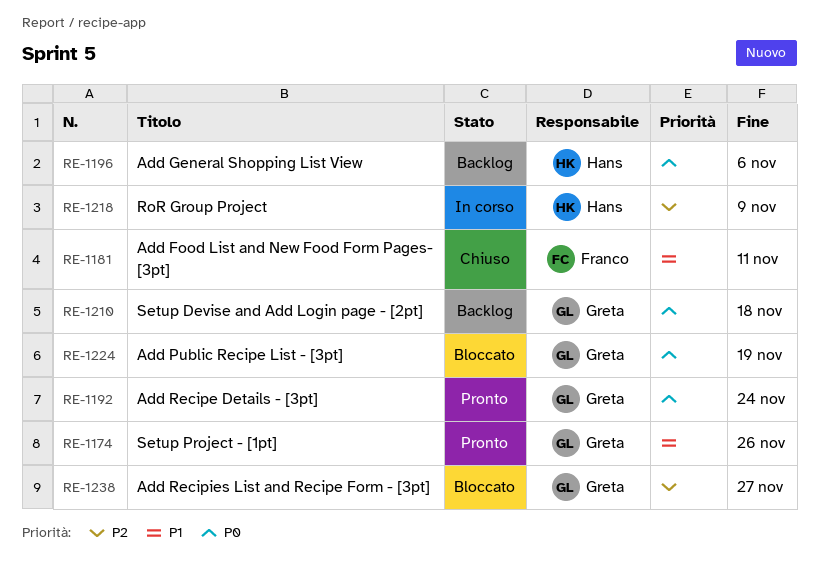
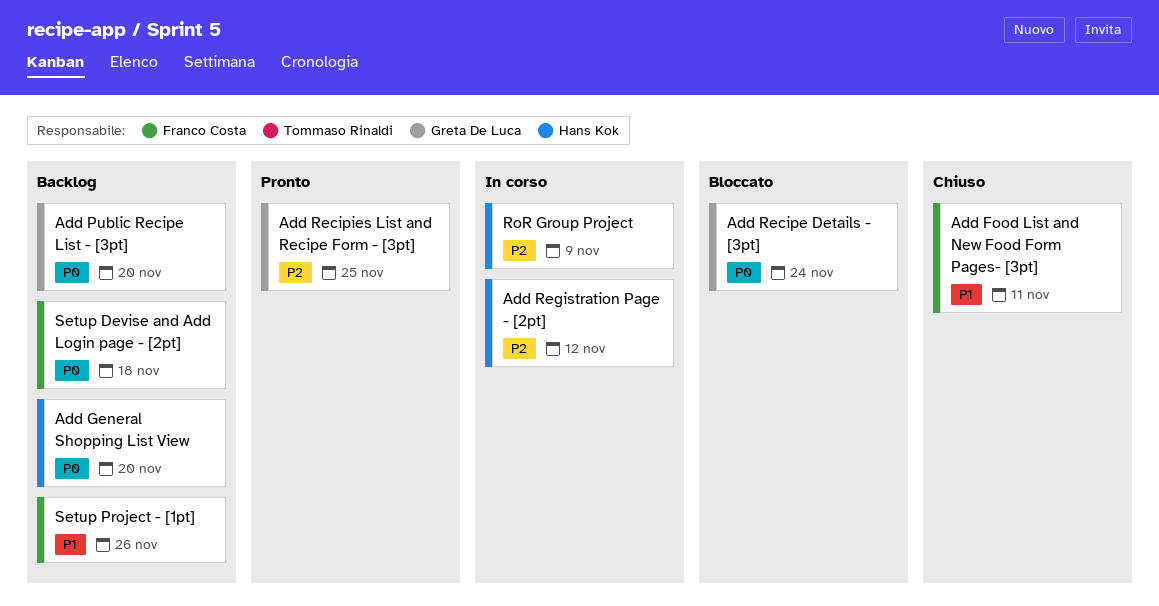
Add General Shopping List View, due: Nov 6 -> Nov 20
Add Public Recipe List - [3pt], status: Bloccato -> Backlog
Add Public Recipe List - [3pt], due: Nov 19 -> Nov 20
Add Recipe Details - [3pt], status: Pronto -> Bloccato
Add Recipies List and Recipe Form - [3pt], status: Bloccato -> Pronto
Add Recipies List and Recipe Form - [3pt], due: Nov 27 -> Nov 25
Add Registration Page - [2pt]: none -> present
Setup Devise and Add Login page - [2pt], owner: Greta De Luca -> Franco Costa
Setup Project - [1pt], status: Pronto -> Backlog
Setup Project - [1pt], owner: Greta De Luca -> Franco Costa

